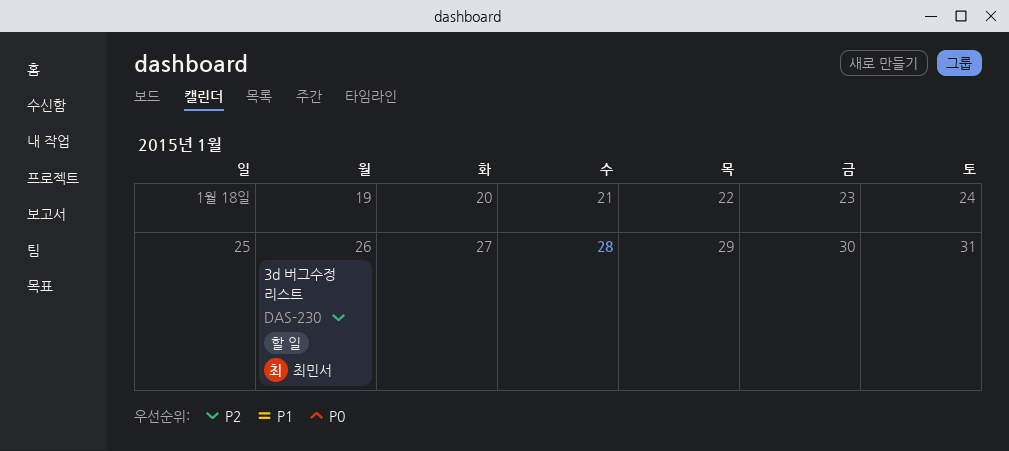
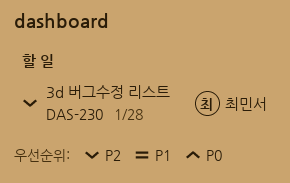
DAS-230, due: Jan 26 -> Jan 28

